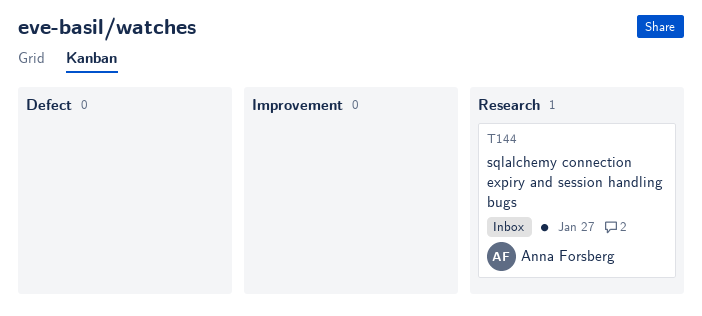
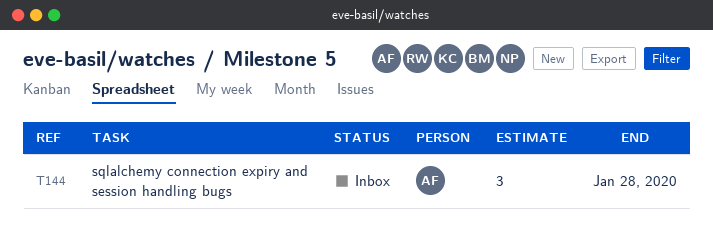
T144, estimate: 1 -> 3
T144, due: Jan 27 -> Jan 28

